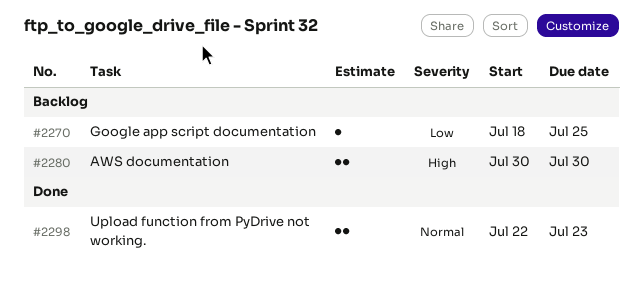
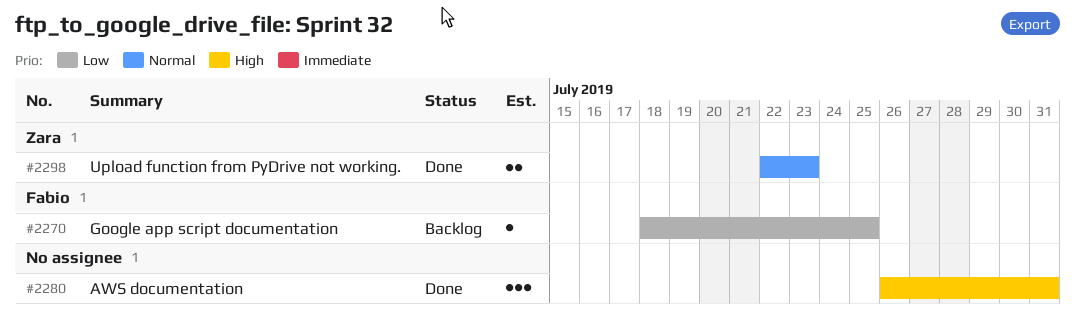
#2280, status: Backlog -> Done
#2280, estimate: 2 -> 3
#2280, start: Jul 30 -> Jul 26
#2280, due: Jul 30 -> Jul 31

